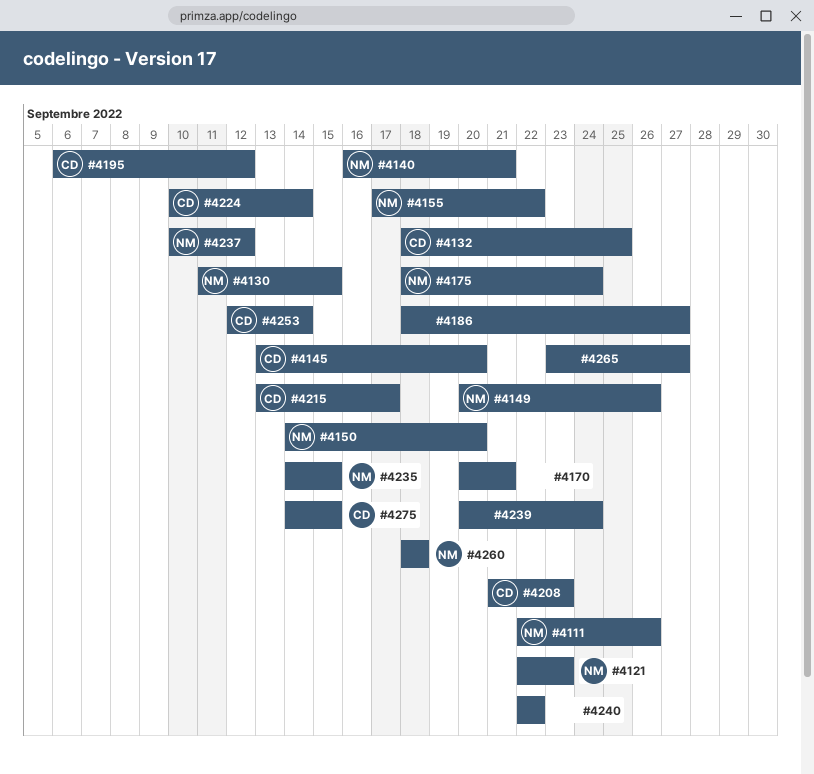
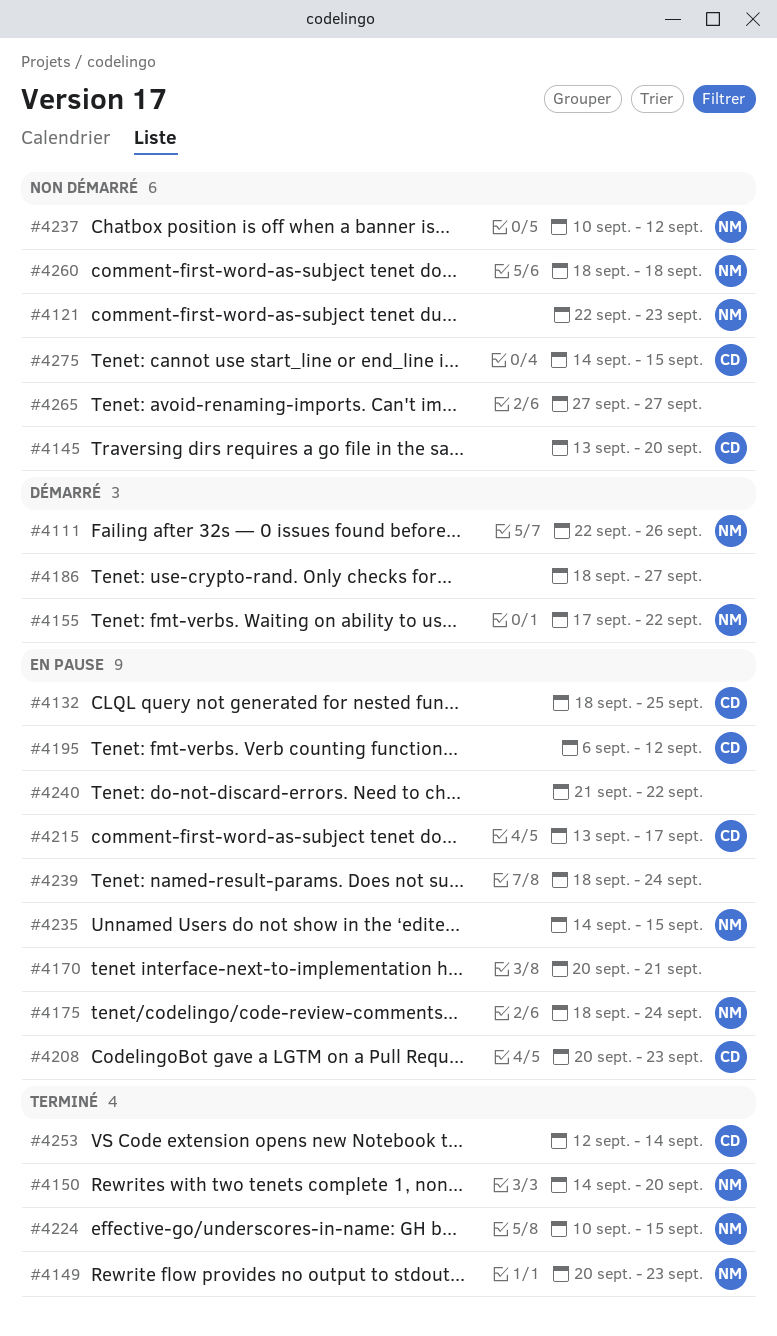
#4130: present -> none
#4140: present -> none
#4149, due: Sep 26 -> Sep 23
#4208, start: Sep 21 -> Sep 20
#4224, owner: CD -> NM
#4224, due: Sep 14 -> Sep 15
#4239, start: Sep 20 -> Sep 18
#4240, start: Sep 22 -> Sep 21
#4265, start: Sep 23 -> Sep 27

